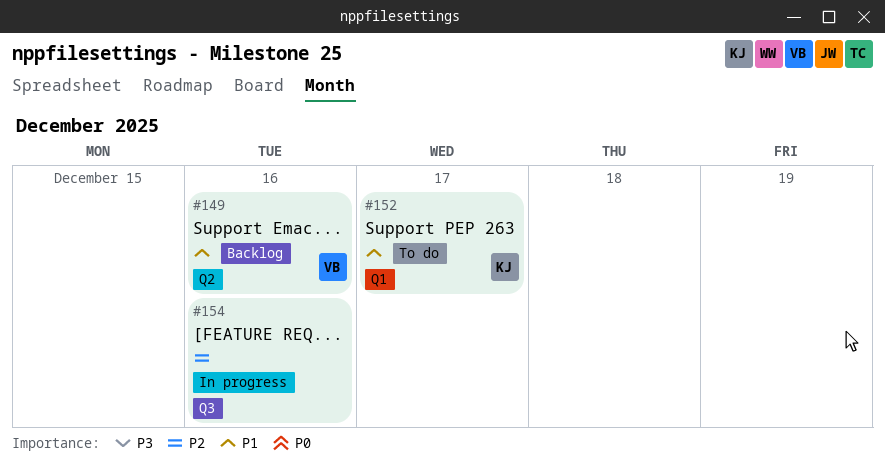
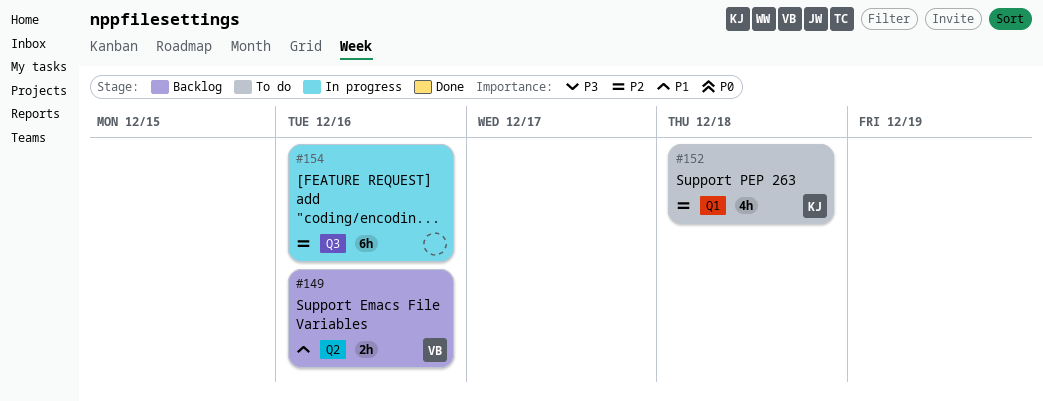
#152, priority: P1 -> P2
#152, due: Dec 17 -> Dec 18

